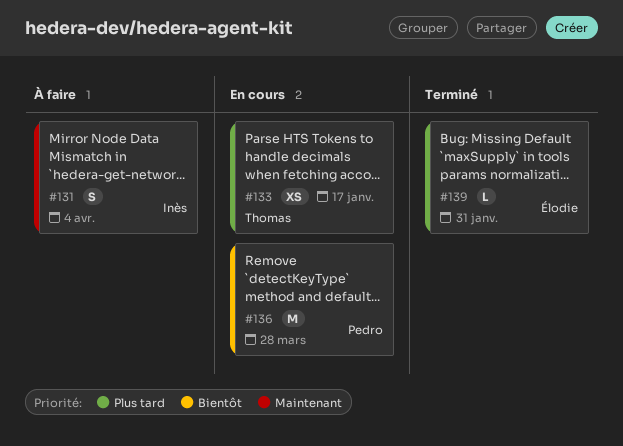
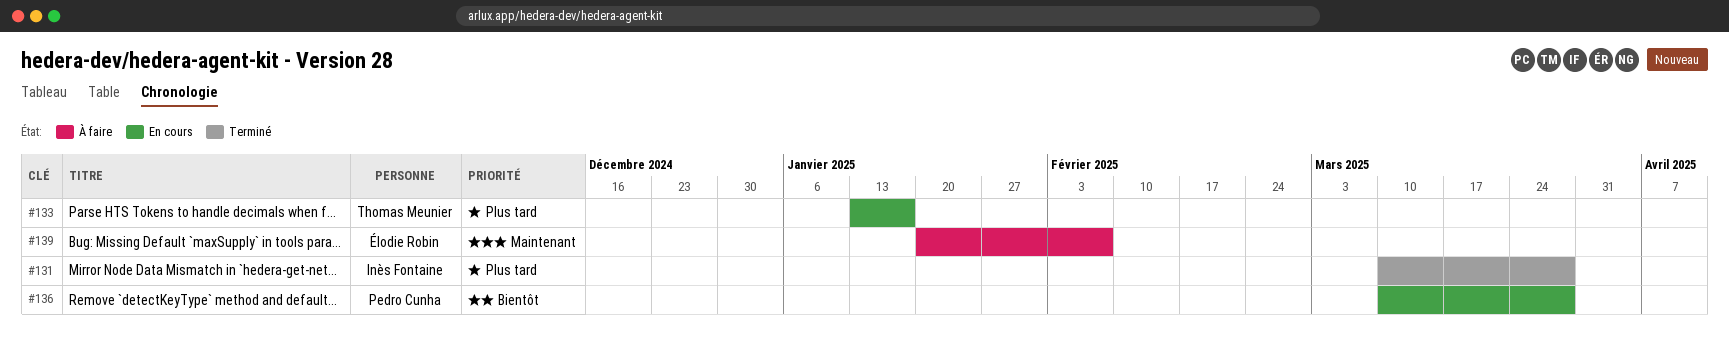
#131, status: À faire -> Terminé
#131, priority: Maintenant -> Plus tard
#131, due: Apr 4 -> Mar 28
#139, status: Terminé -> À faire
#139, priority: Plus tard -> Maintenant
#139, due: Jan 31 -> Feb 7

